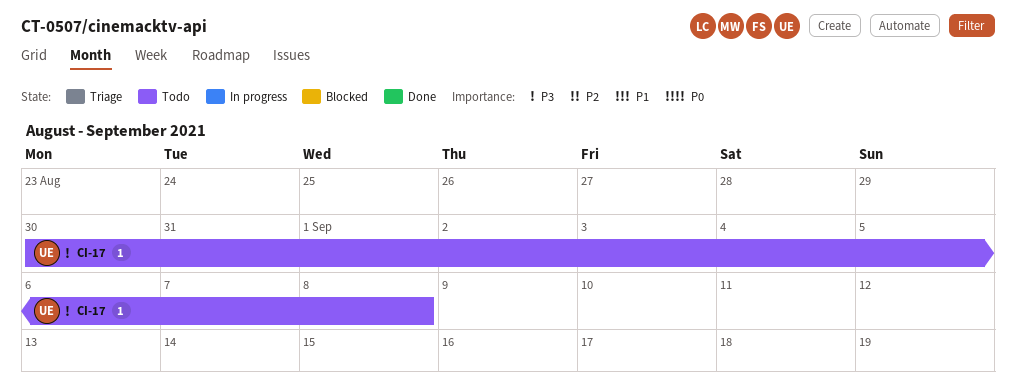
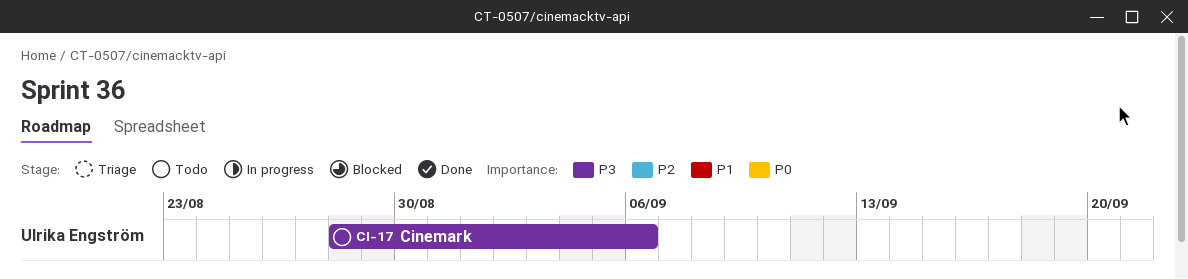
CI-17, start: Aug 30 -> Aug 28
CI-17, due: Sep 8 -> Sep 6

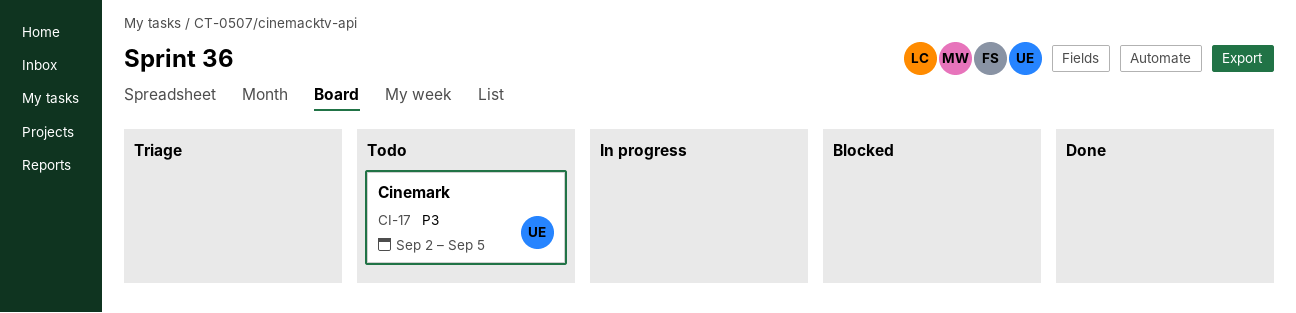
CI-17, start: Aug 28 -> Sep 2
CI-17, due: Sep 6 -> Sep 5

